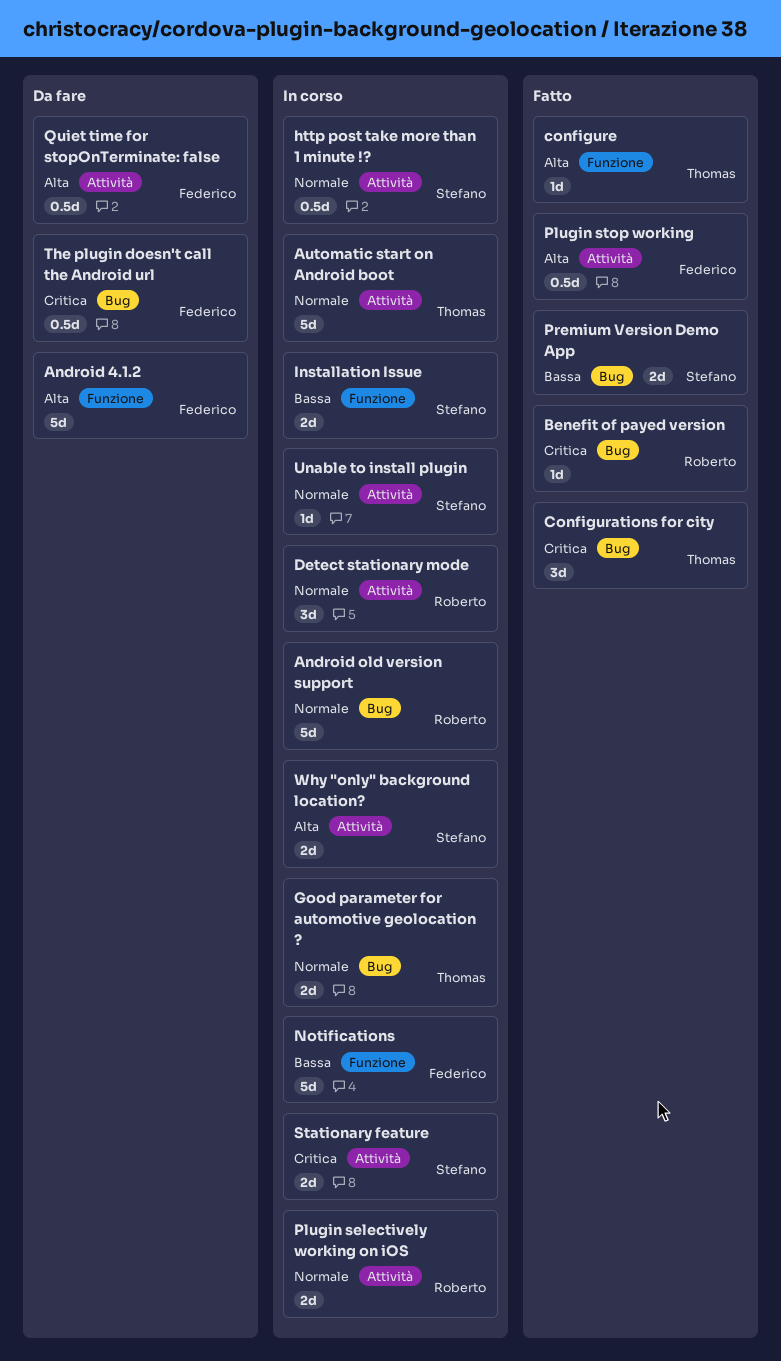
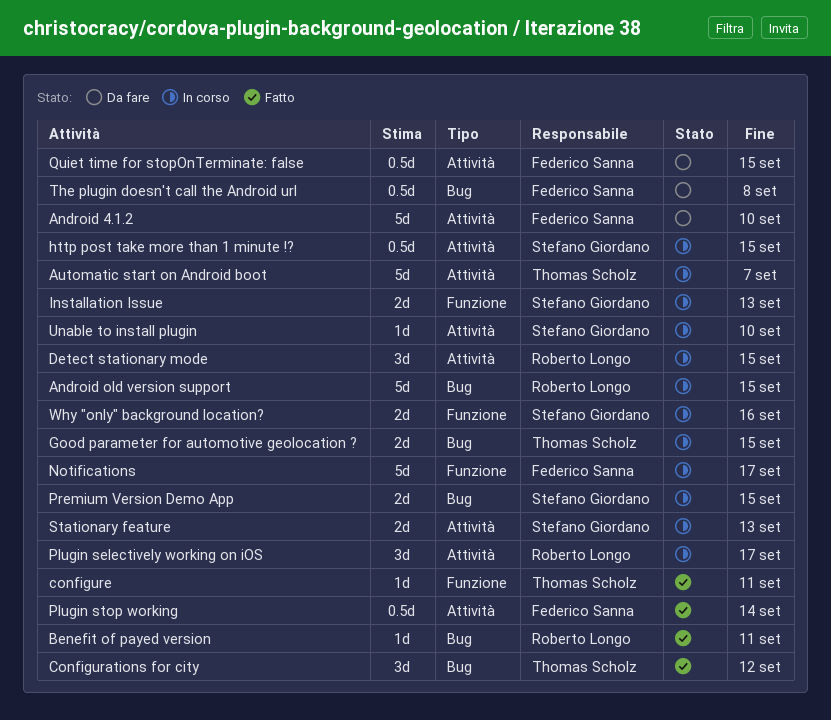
Android 4.1.2, label: Funzione -> Attività
Plugin selectively working on iOS, estimate: 2d -> 3d
Premium Version Demo App, status: Fatto -> In corso
Why "only" background location?, label: Attività -> Funzione

